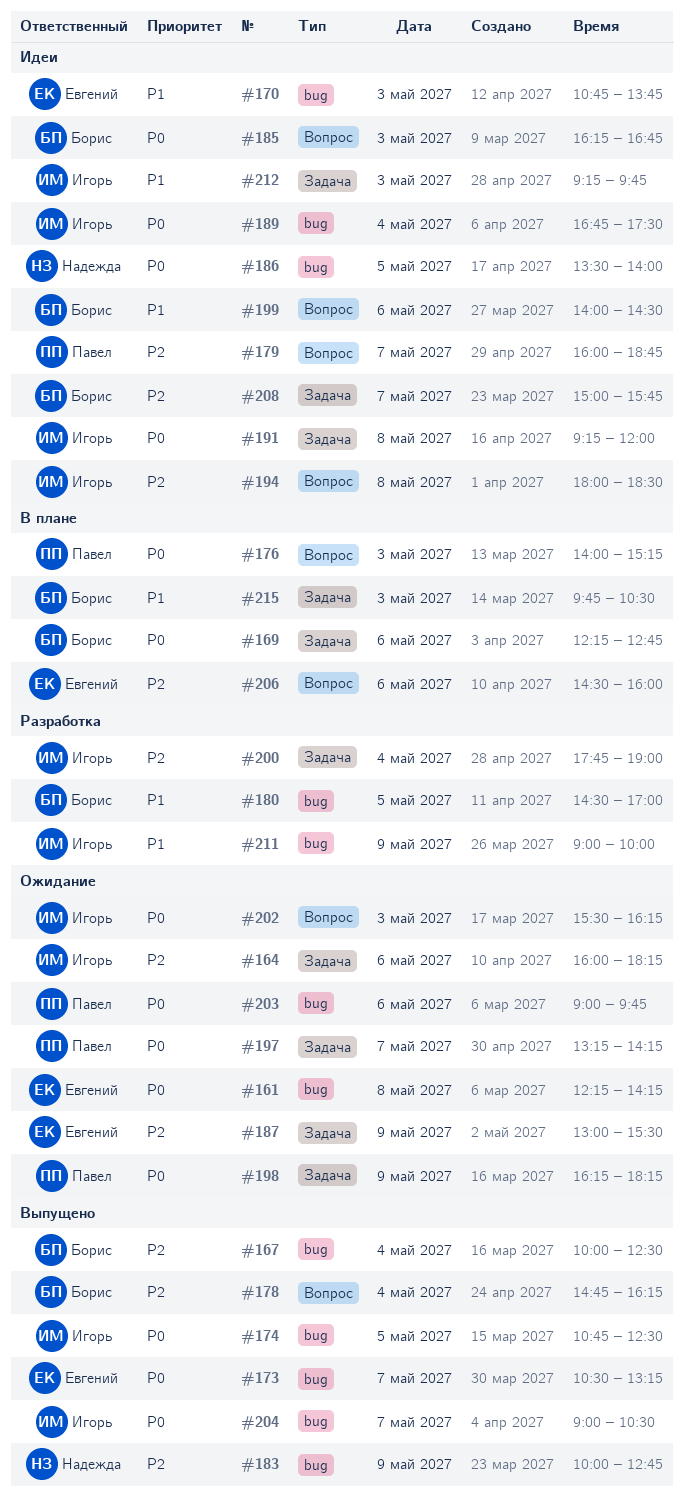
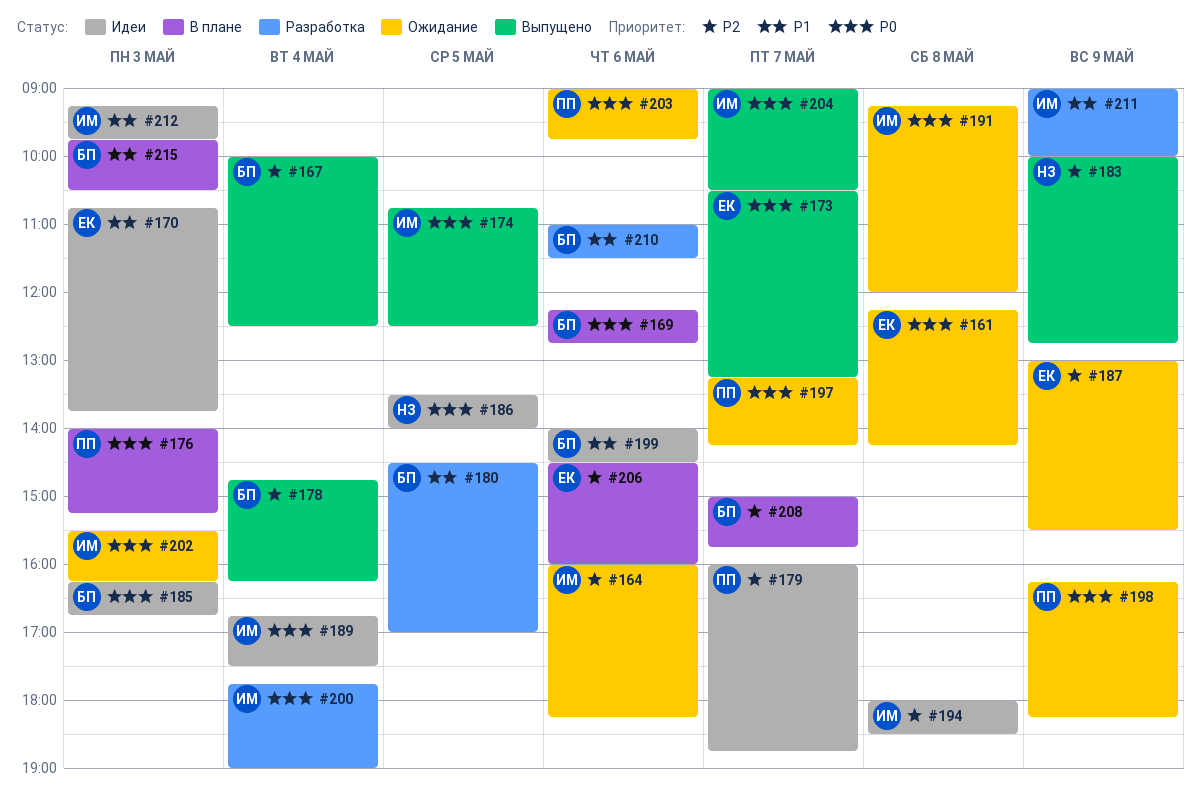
#191, status: Идеи -> Ожидание
#200, priority: P2 -> P0
#208, status: Идеи -> В плане
#210: none -> present

